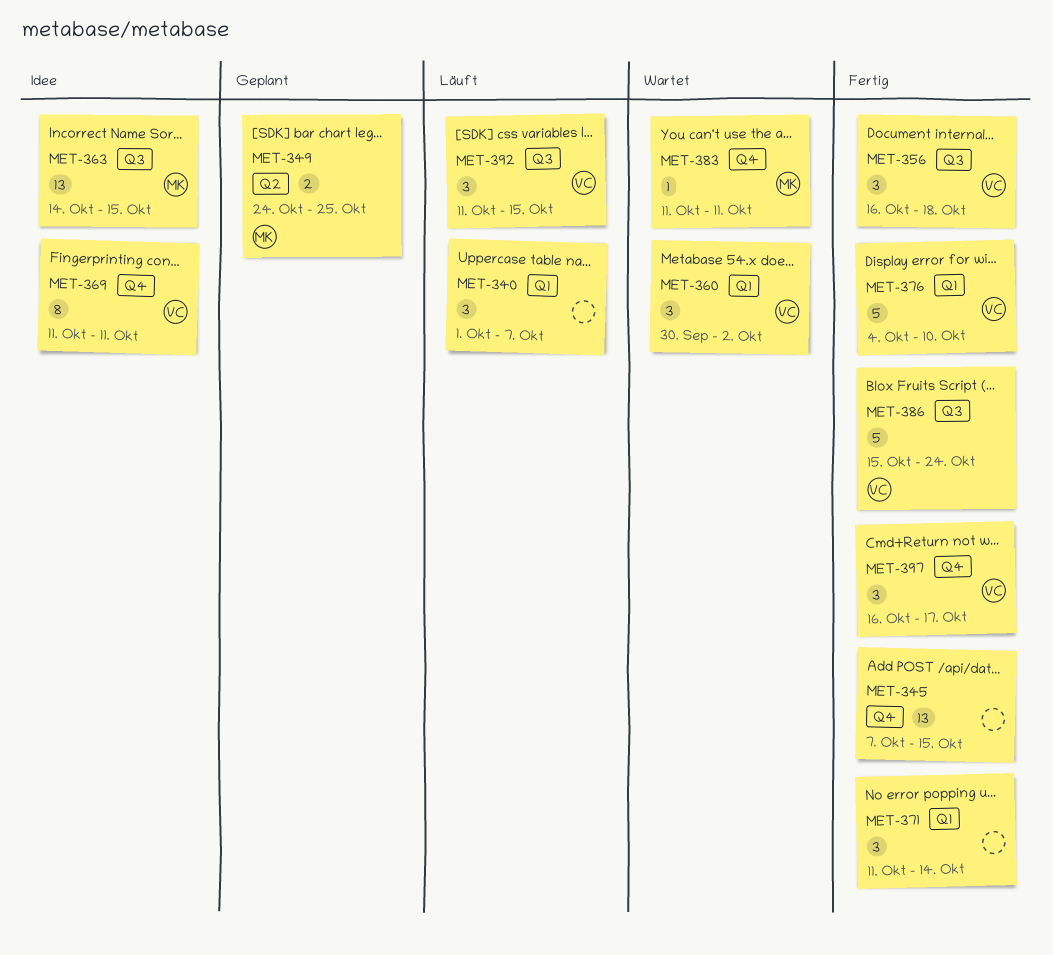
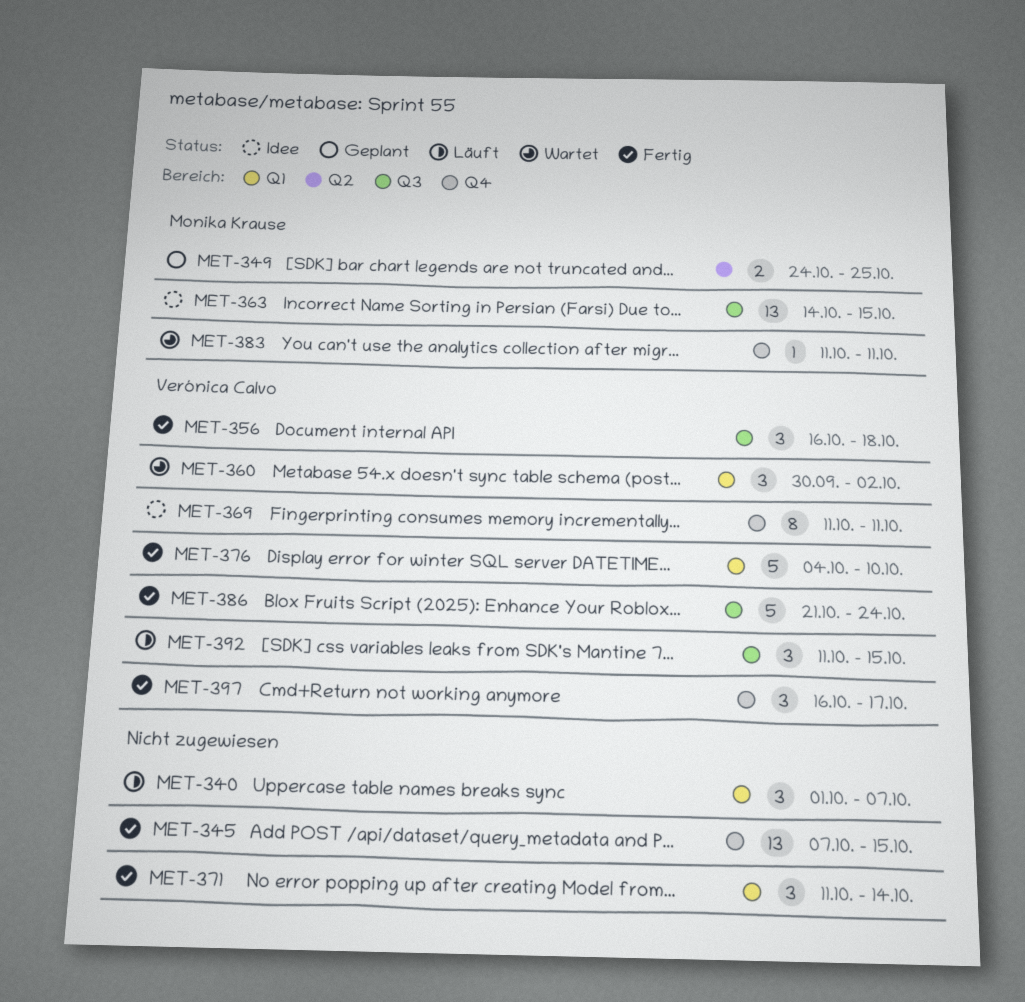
MET-386, start: Oct 15 -> Oct 21

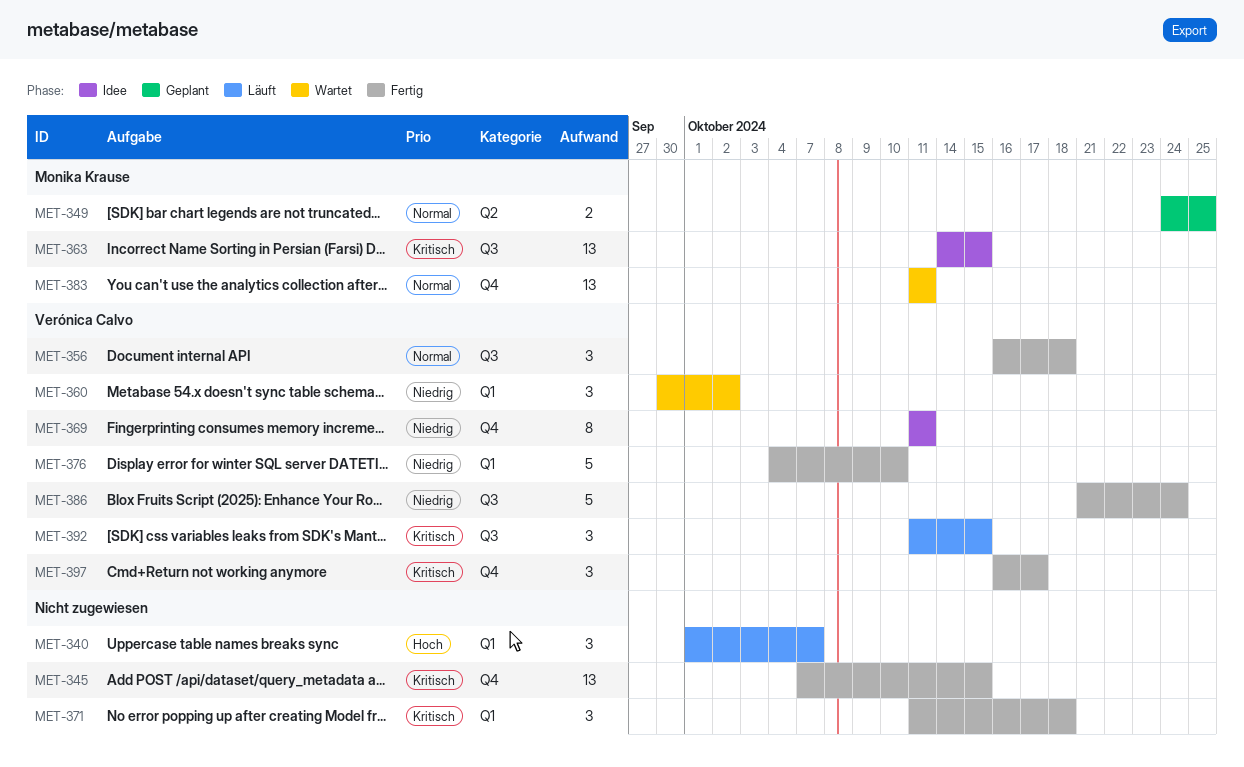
MET-371, due: Oct 14 -> Oct 18
MET-383, estimate: 1 -> 13

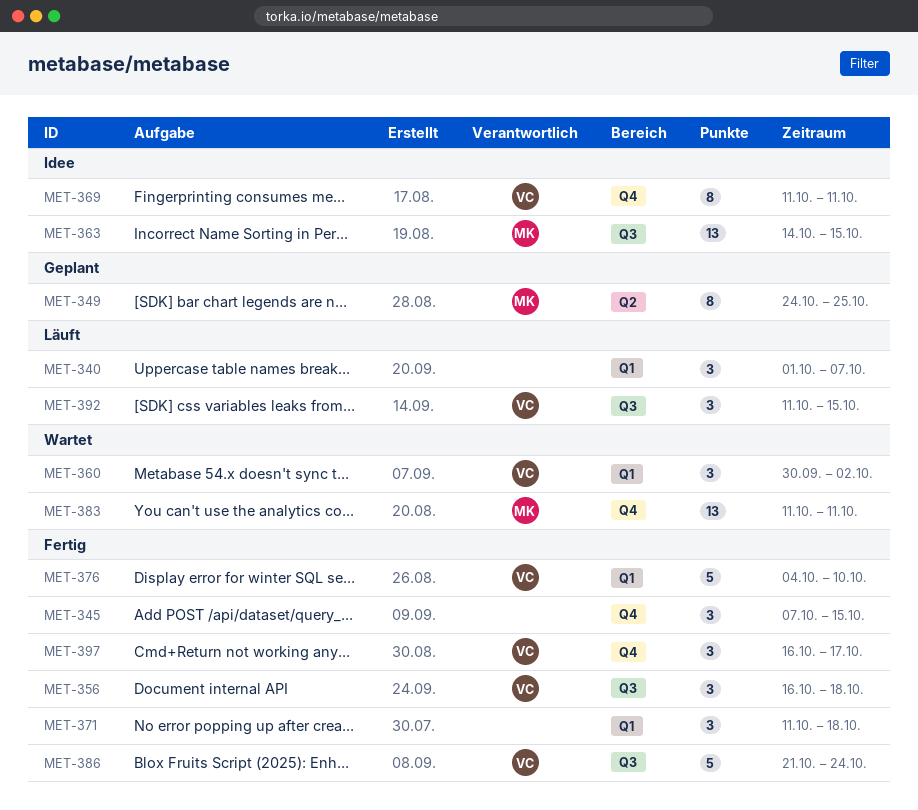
MET-345, estimate: 13 -> 3
MET-349, estimate: 2 -> 8

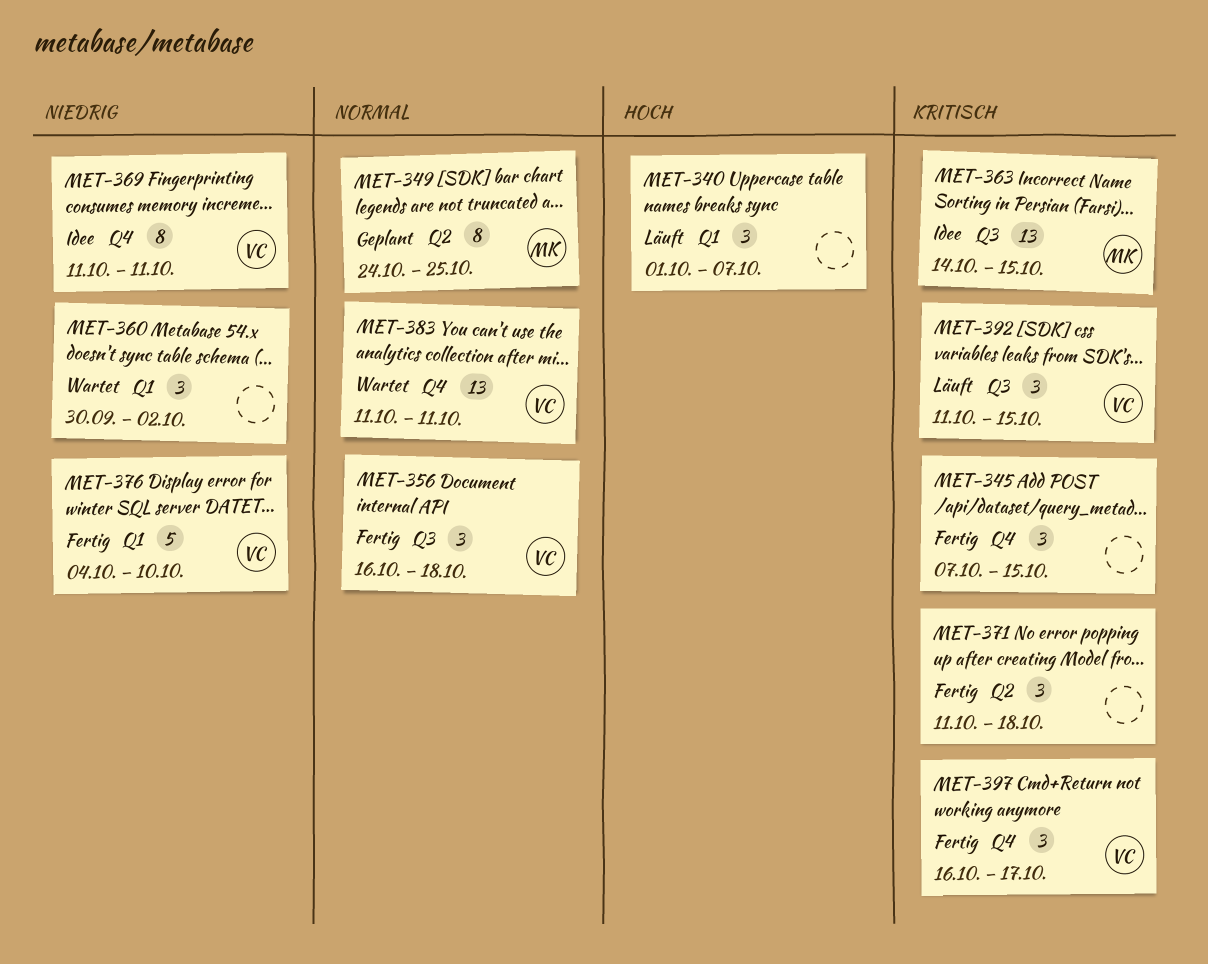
MET-360, owner: VC -> none
MET-371, label: Q1 -> Q2
MET-383, owner: MK -> VC
MET-386: present -> none

